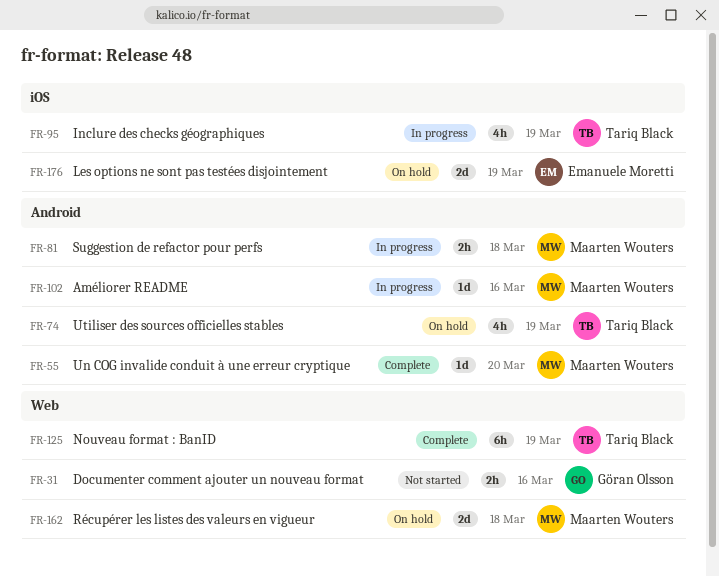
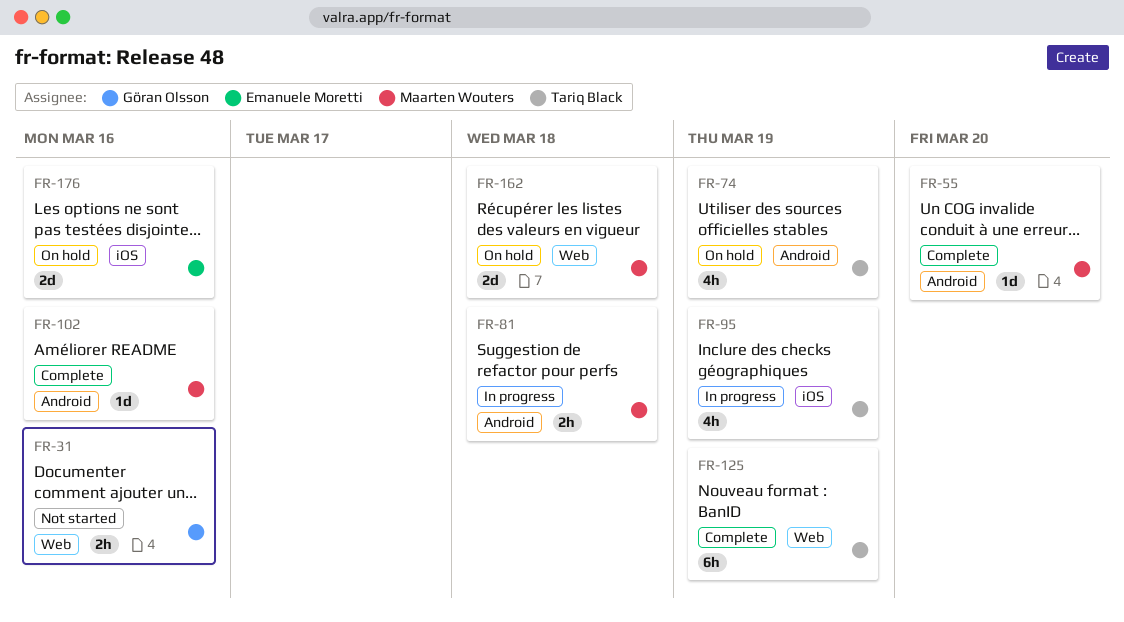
FR-102, status: In progress -> Complete
FR-176, due: Mar 19 -> Mar 16

